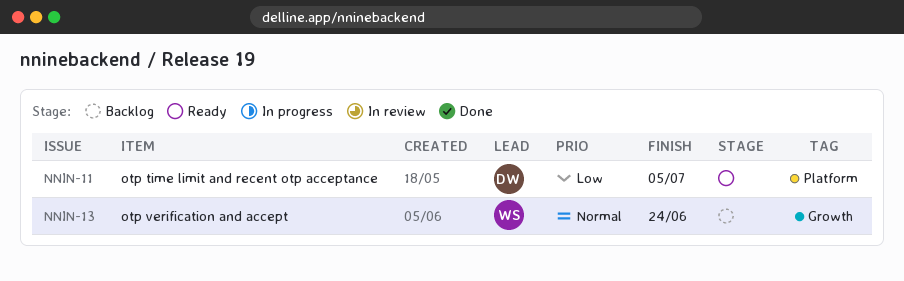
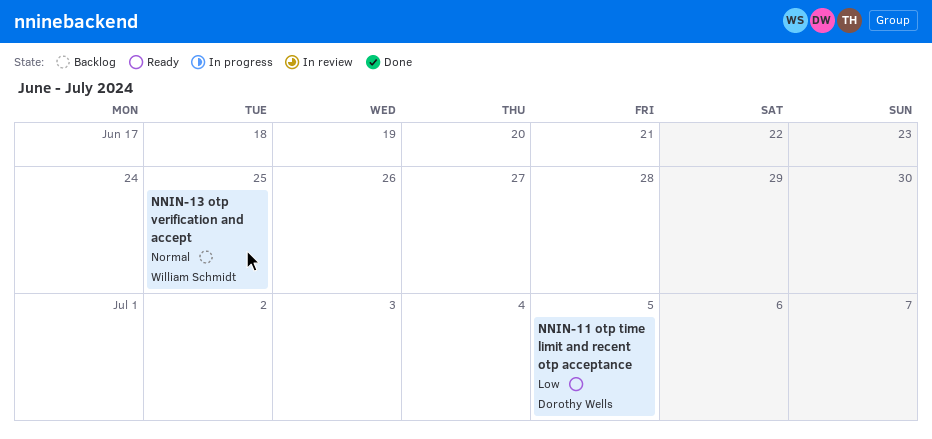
NNIN-13, due: Jun 24 -> Jun 25

